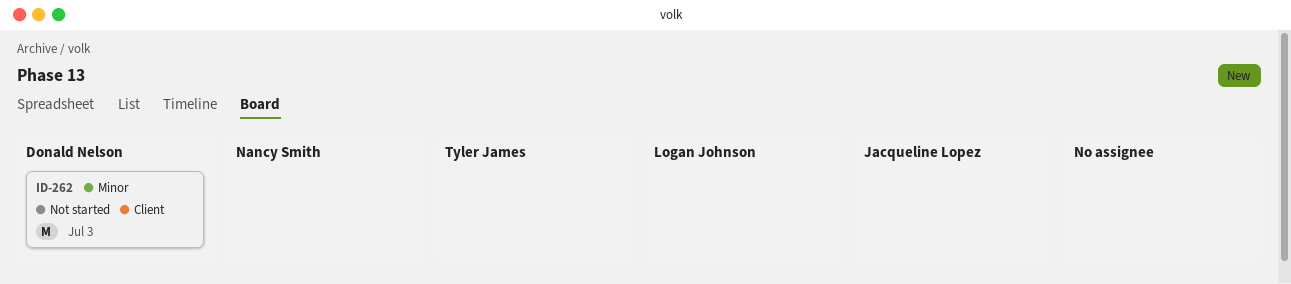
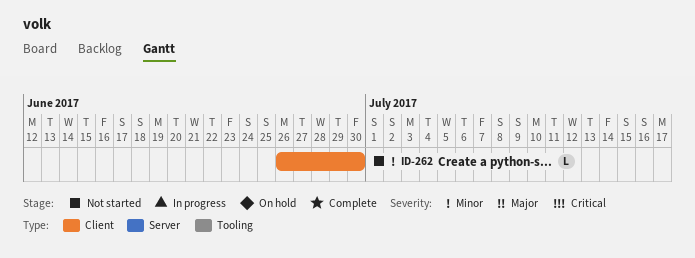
ID-262, estimate: M -> L
ID-262, due: Jul 3 -> Jun 30

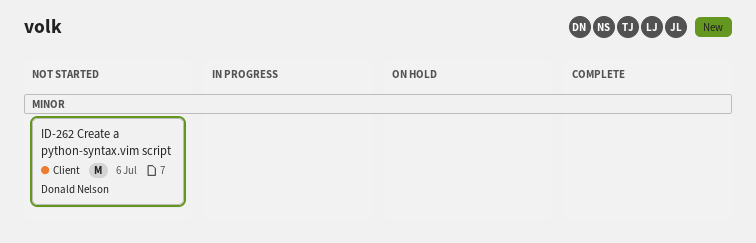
ID-262, estimate: L -> M
ID-262, due: Jun 30 -> Jul 6

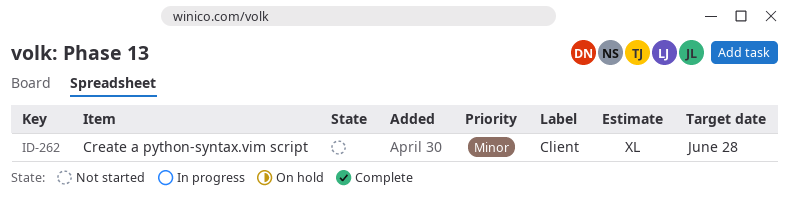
ID-262, estimate: M -> XL
ID-262, due: Jul 6 -> Jun 28

